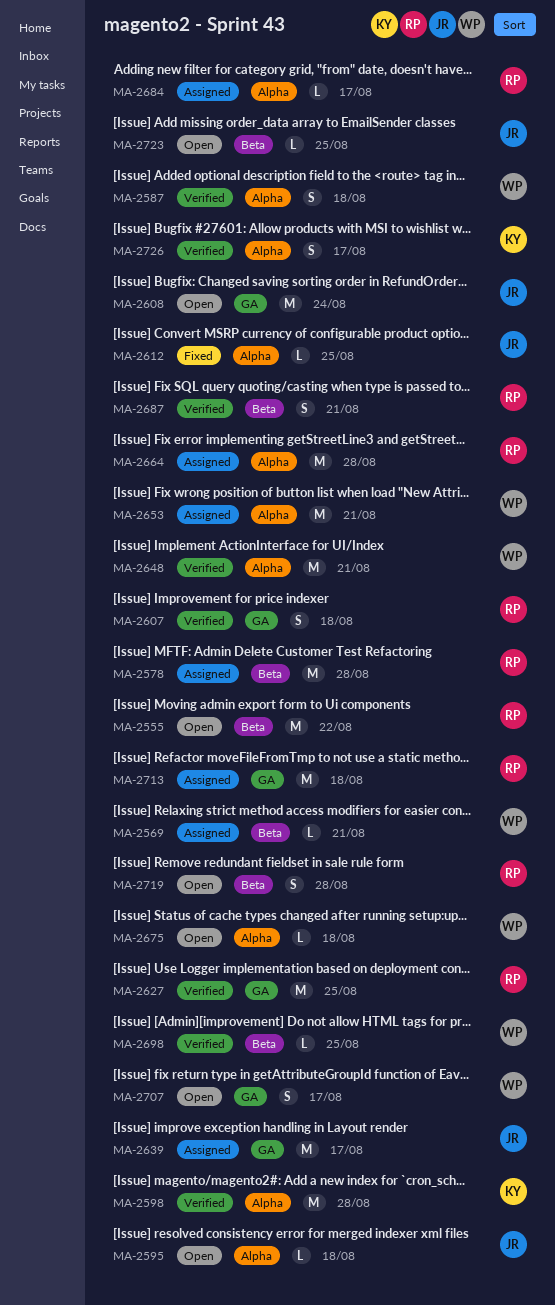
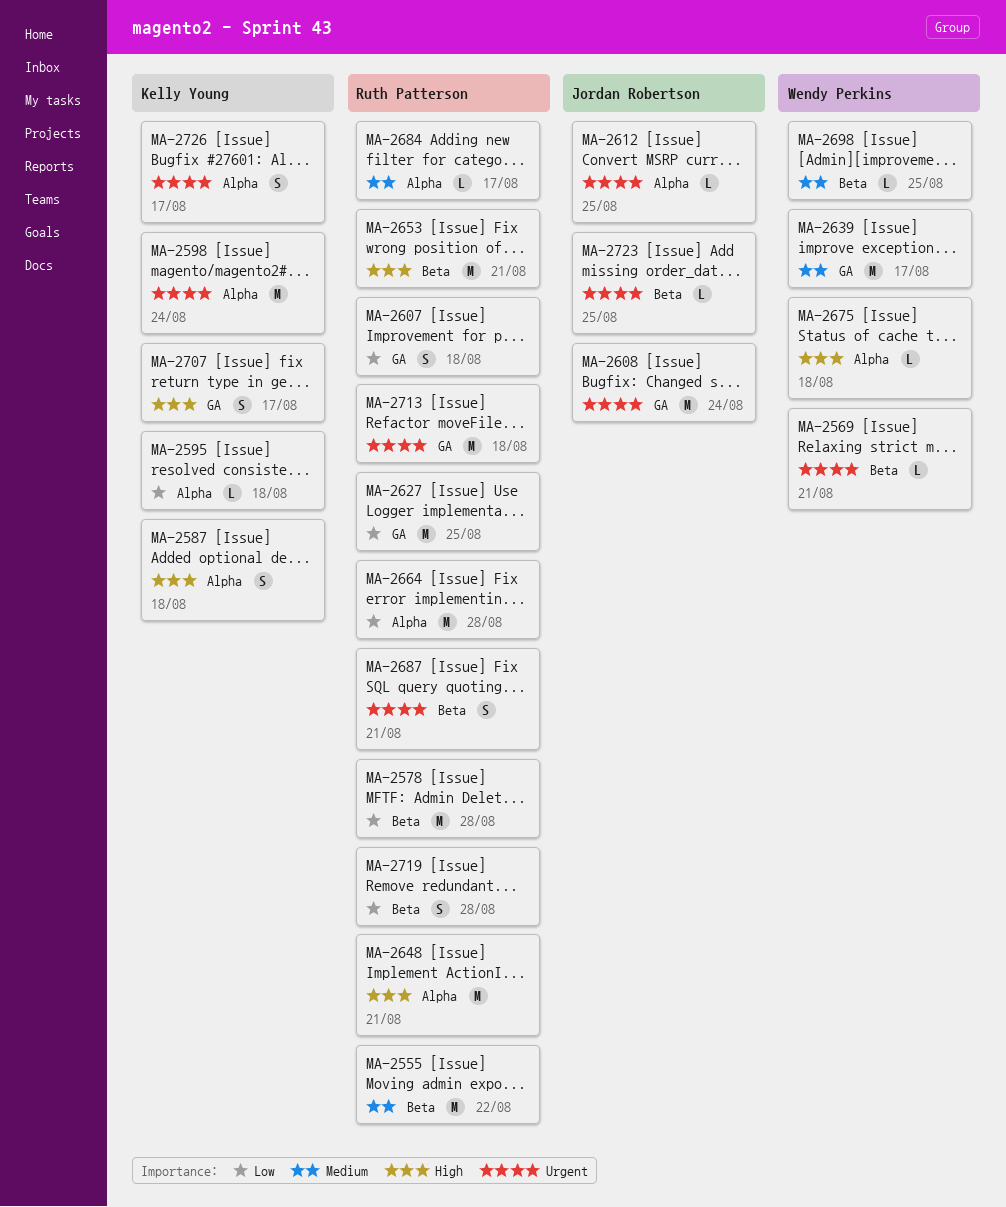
MA-2587, owner: Wendy Perkins -> Kelly Young
MA-2595, owner: Jordan Robertson -> Kelly Young
MA-2598, due: Aug 28 -> Aug 24
MA-2639, owner: Jordan Robertson -> Wendy Perkins
MA-2648, owner: Wendy Perkins -> Ruth Patterson
MA-2653, owner: Wendy Perkins -> Ruth Patterson
MA-2653, label: Alpha -> Beta
MA-2707, owner: Wendy Perkins -> Kelly Young

